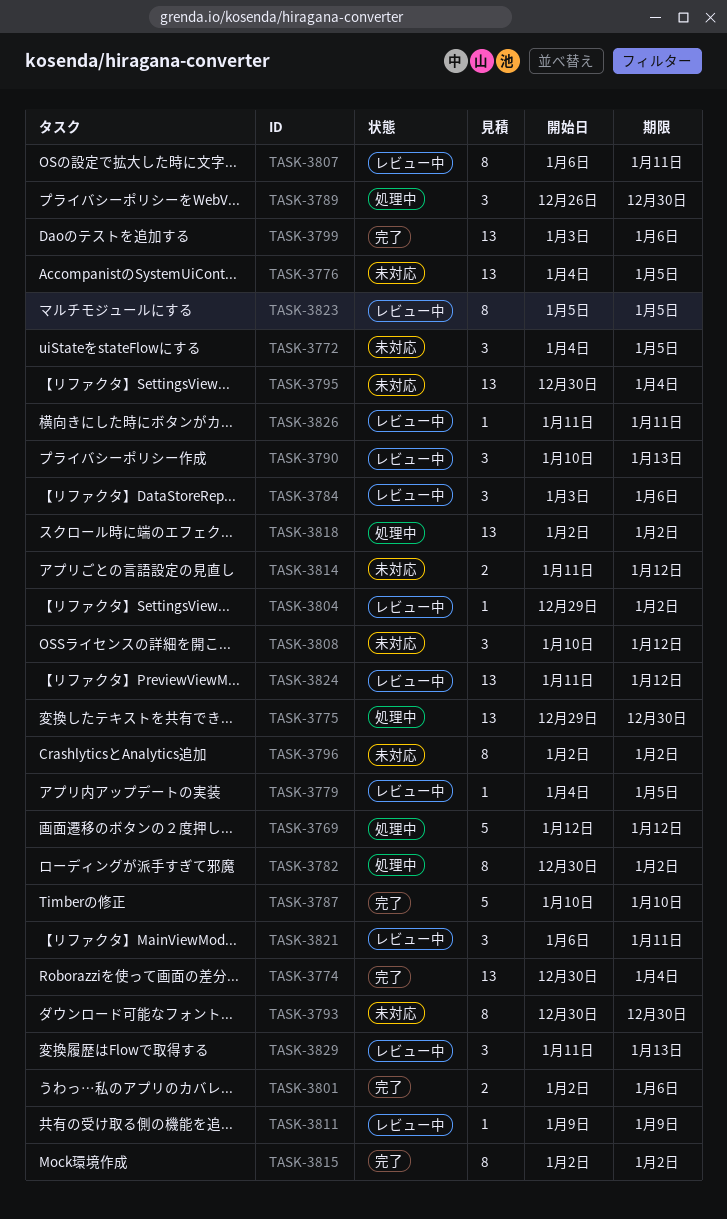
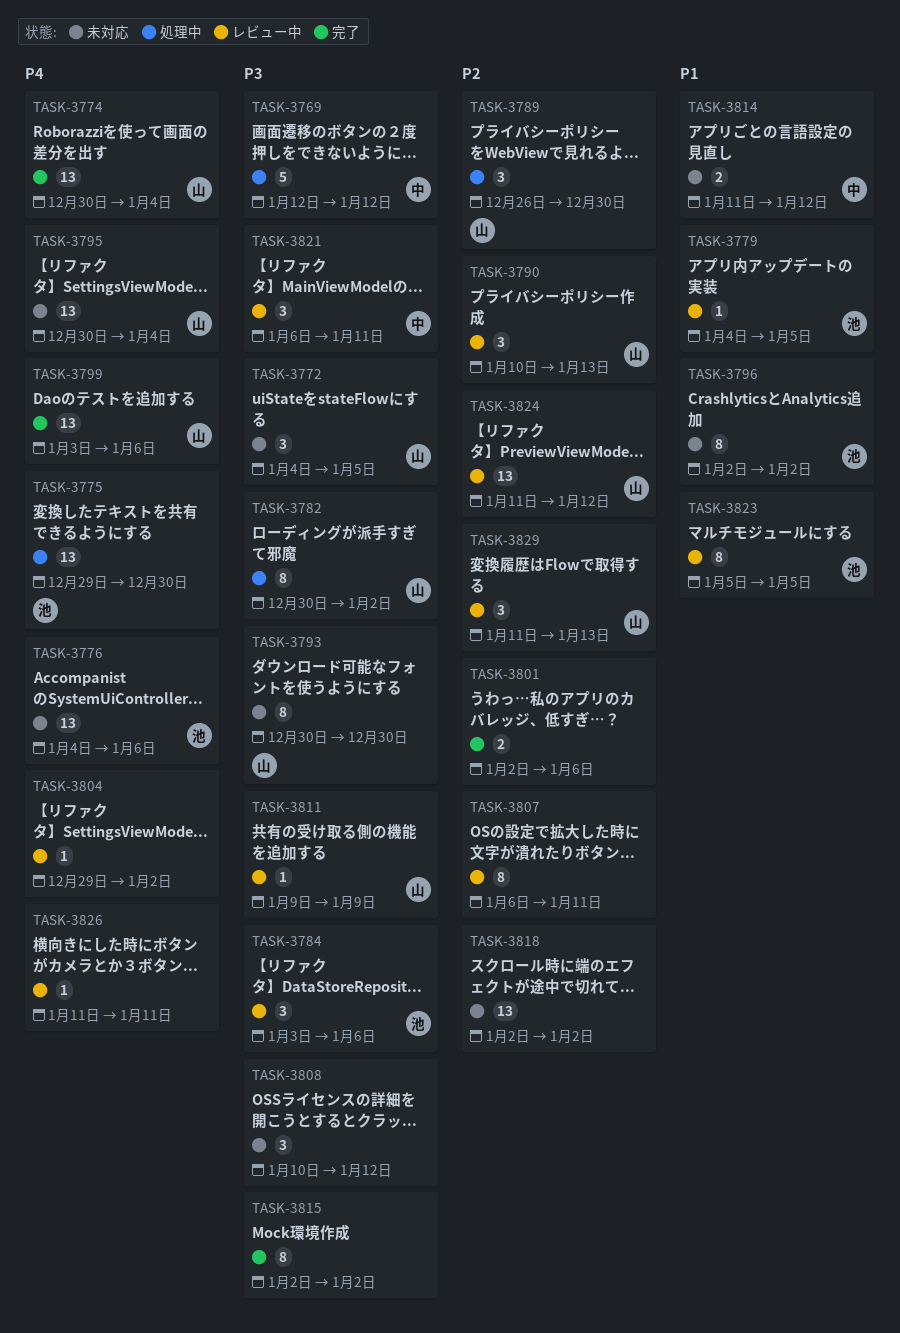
TASK-3776, due: Jan 5 -> Jan 6
TASK-3787: present -> none
TASK-3818, status: 処理中 -> 未対応

